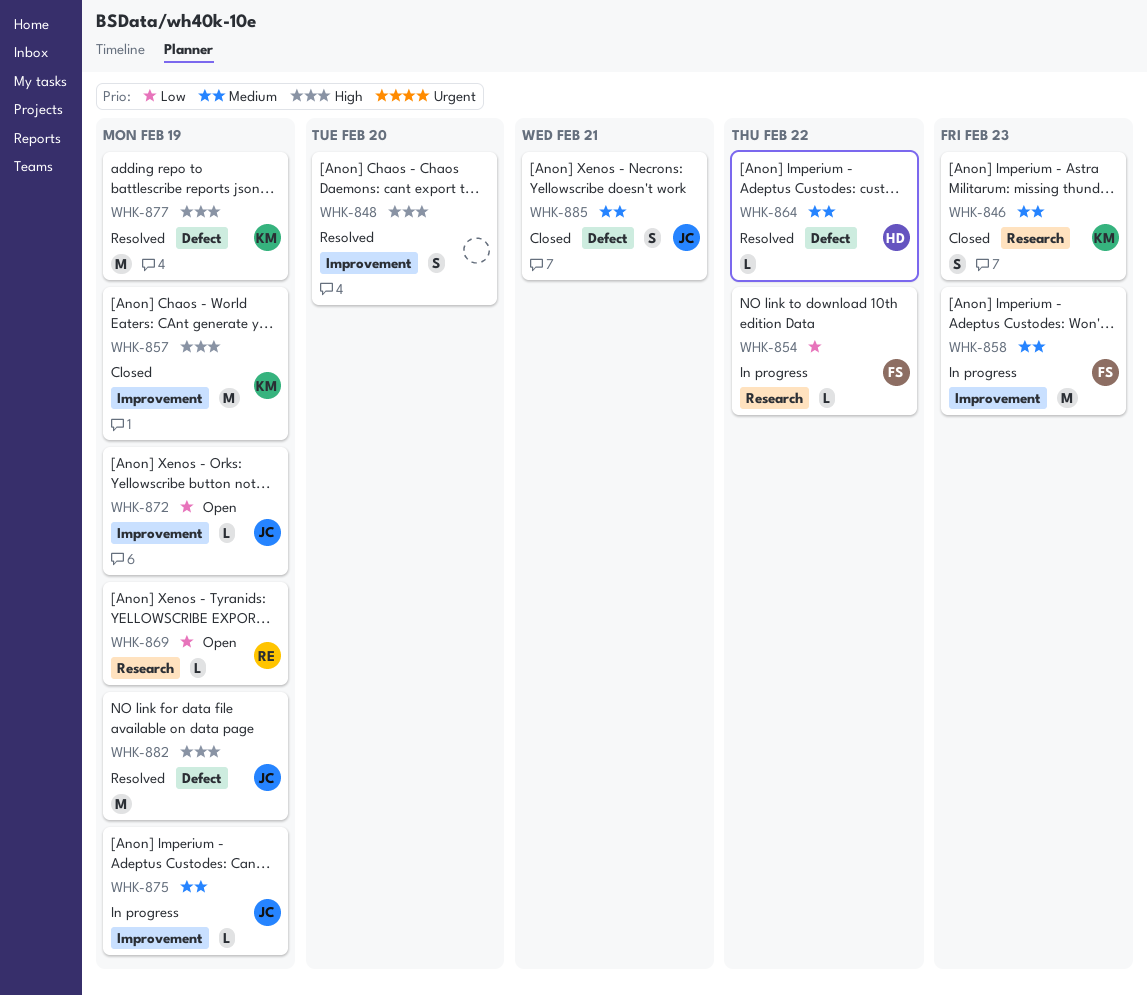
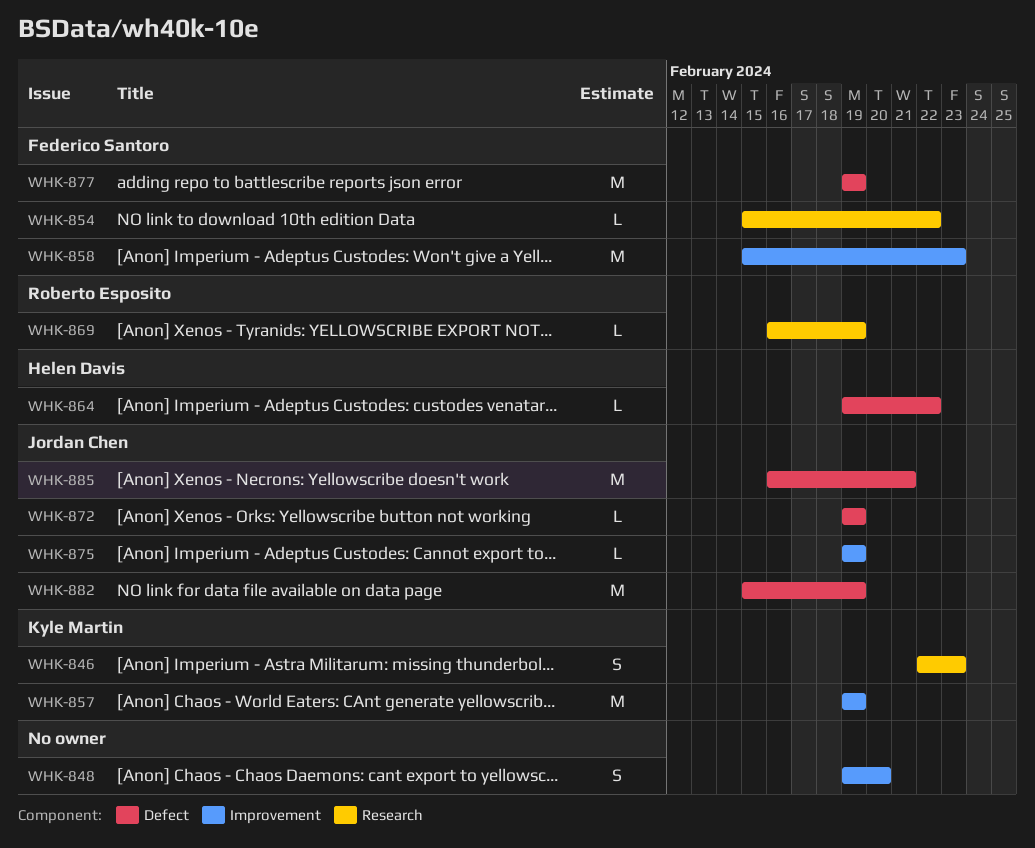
WHK-872, label: Improvement -> Defect
WHK-877, owner: Kyle Martin -> Federico Santoro
WHK-885, estimate: S -> M

